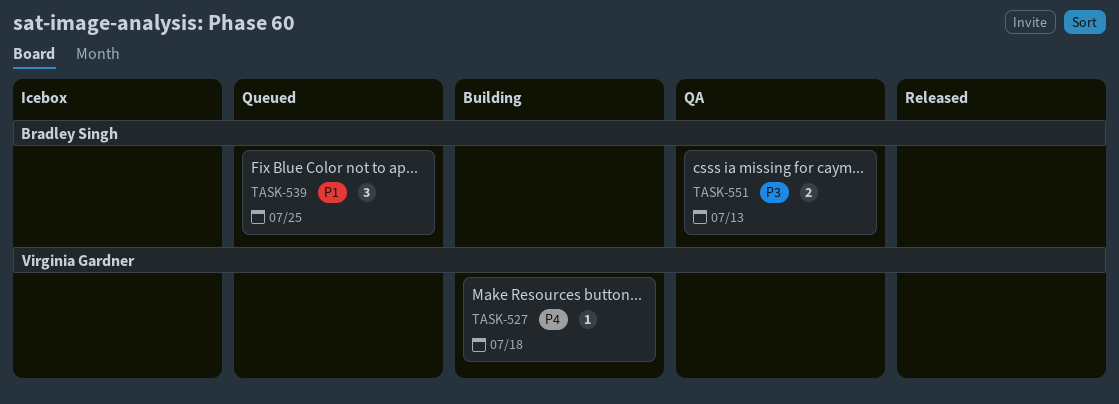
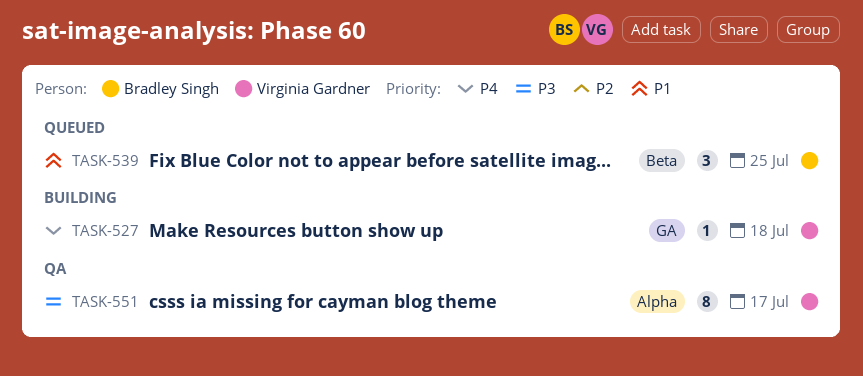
TASK-551, owner: Bradley Singh -> Virginia Gardner
TASK-551, estimate: 2 -> 8
TASK-551, due: Jul 13 -> Jul 17

